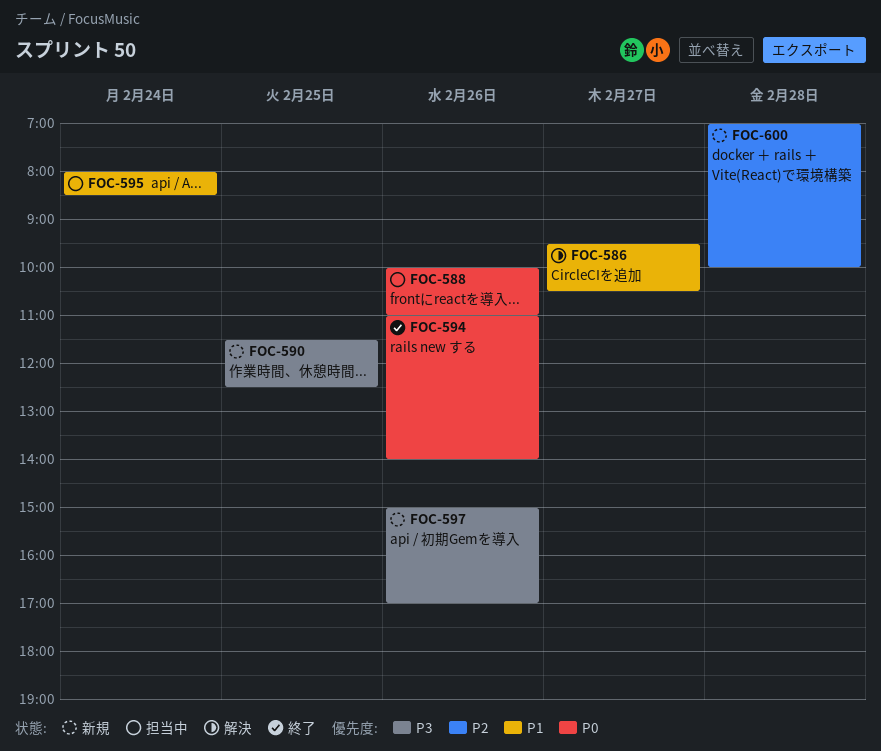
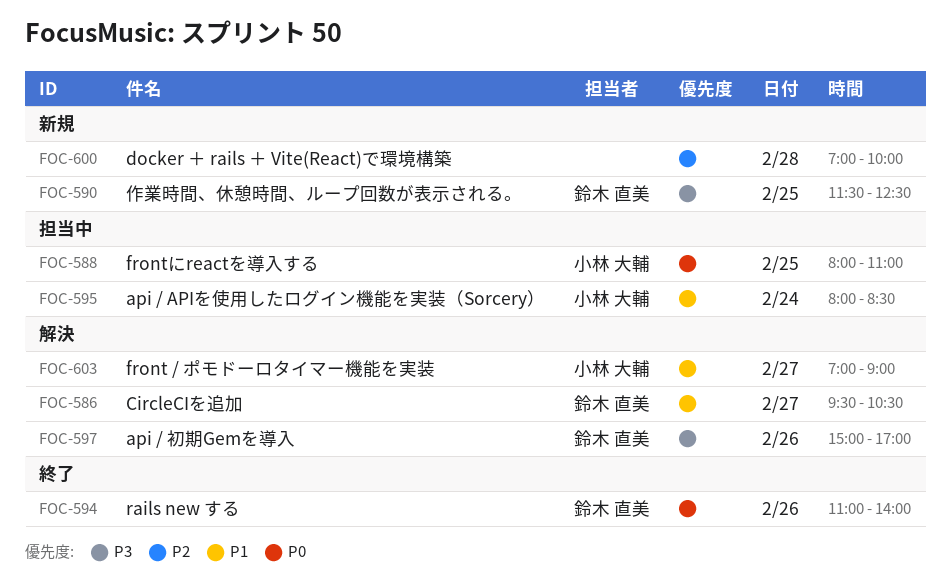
FOC-588, day: Feb 26 -> Feb 25
FOC-588, begins: 10:00 -> 08:00
FOC-597, status: 新規 -> 解決
FOC-603: none -> present

